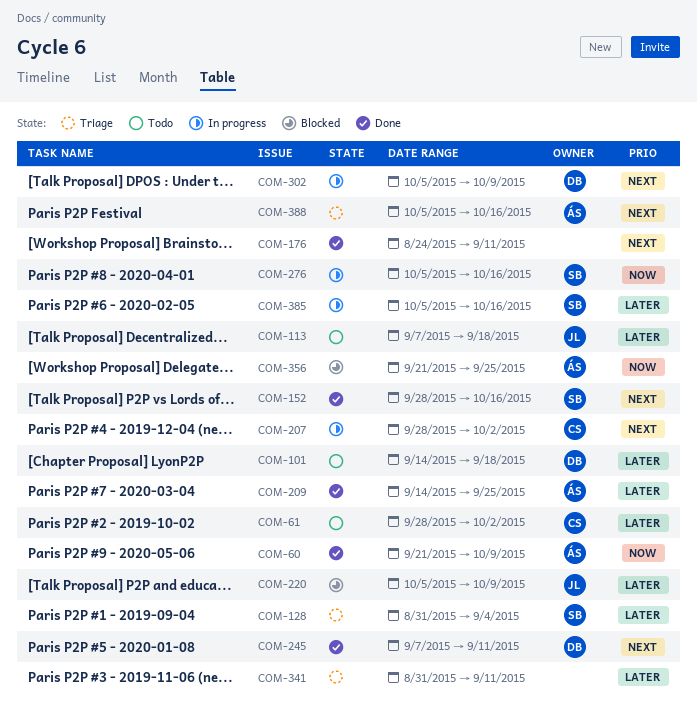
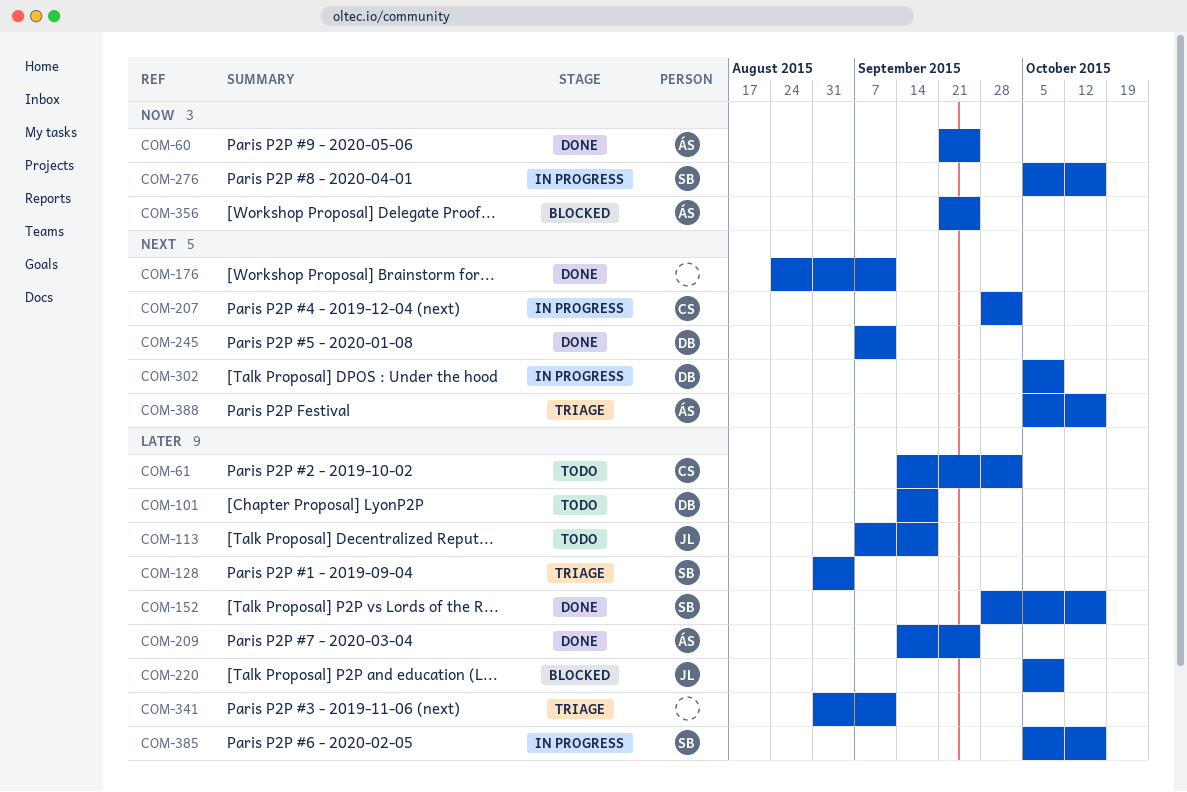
COM-60, due: Oct 9 -> Sep 25
COM-61, start: Sep 28 -> Sep 14
COM-152, priority: Next -> Later

